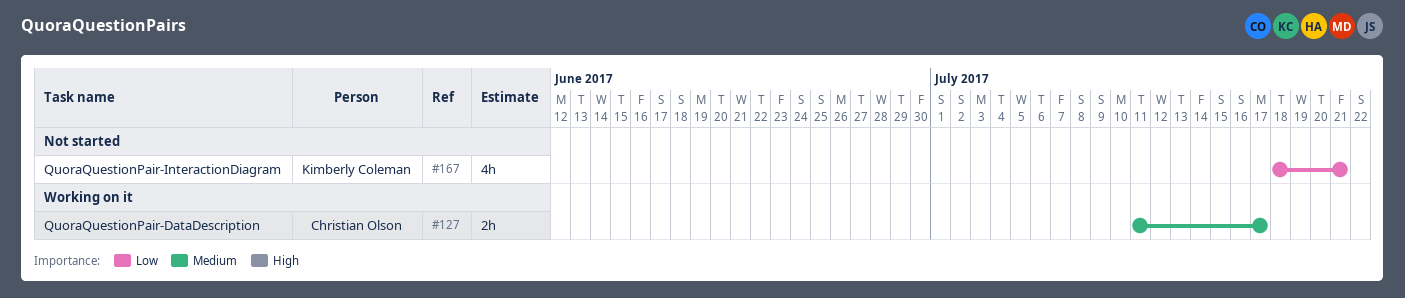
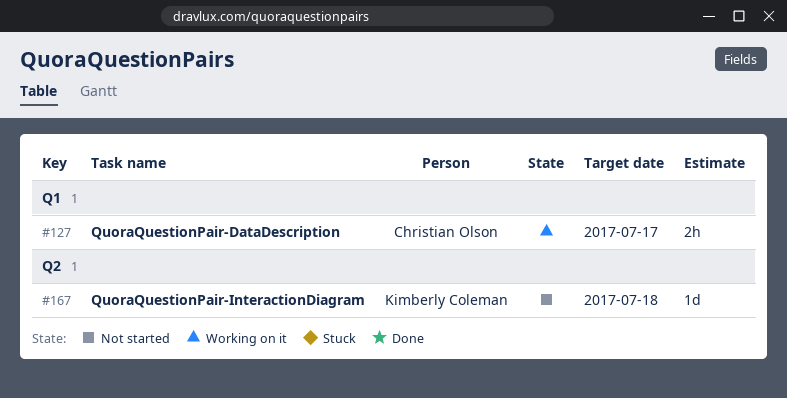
#167, estimate: 4h -> 1d
#167, due: Jul 21 -> Jul 18

